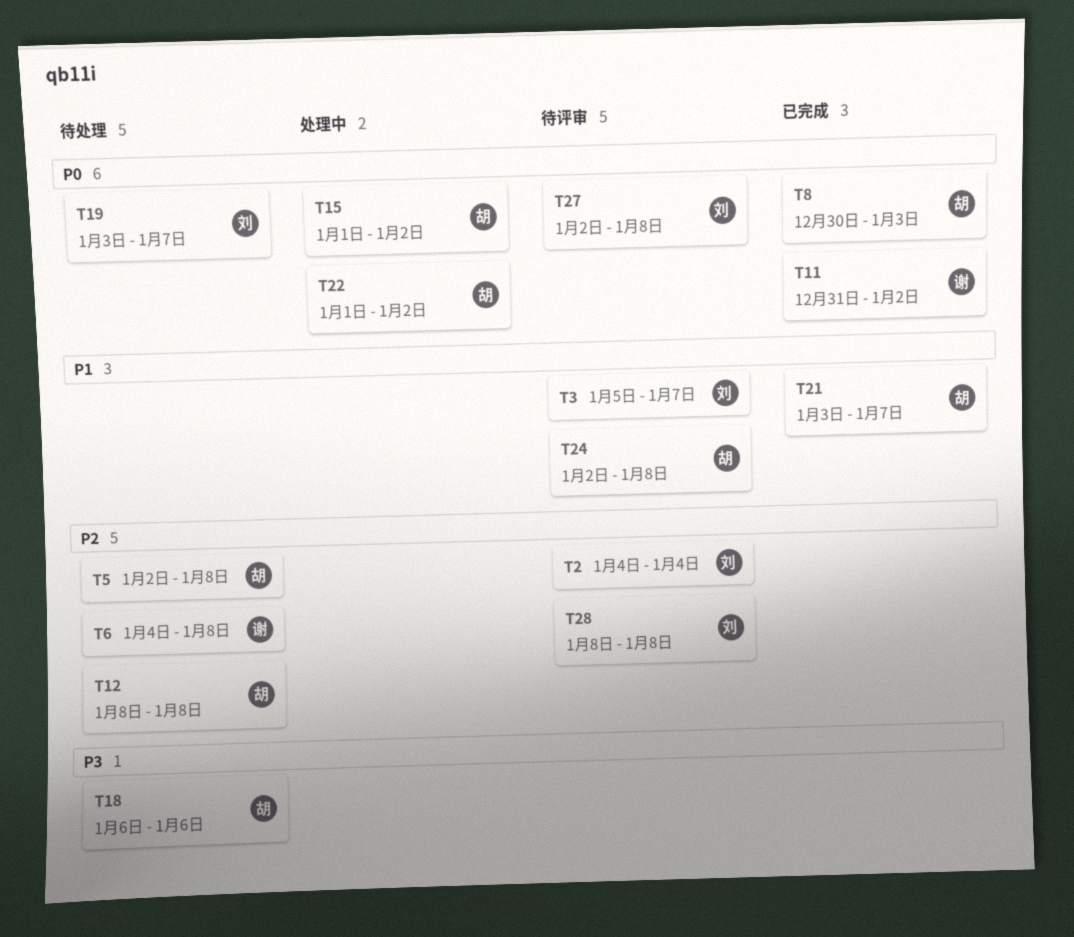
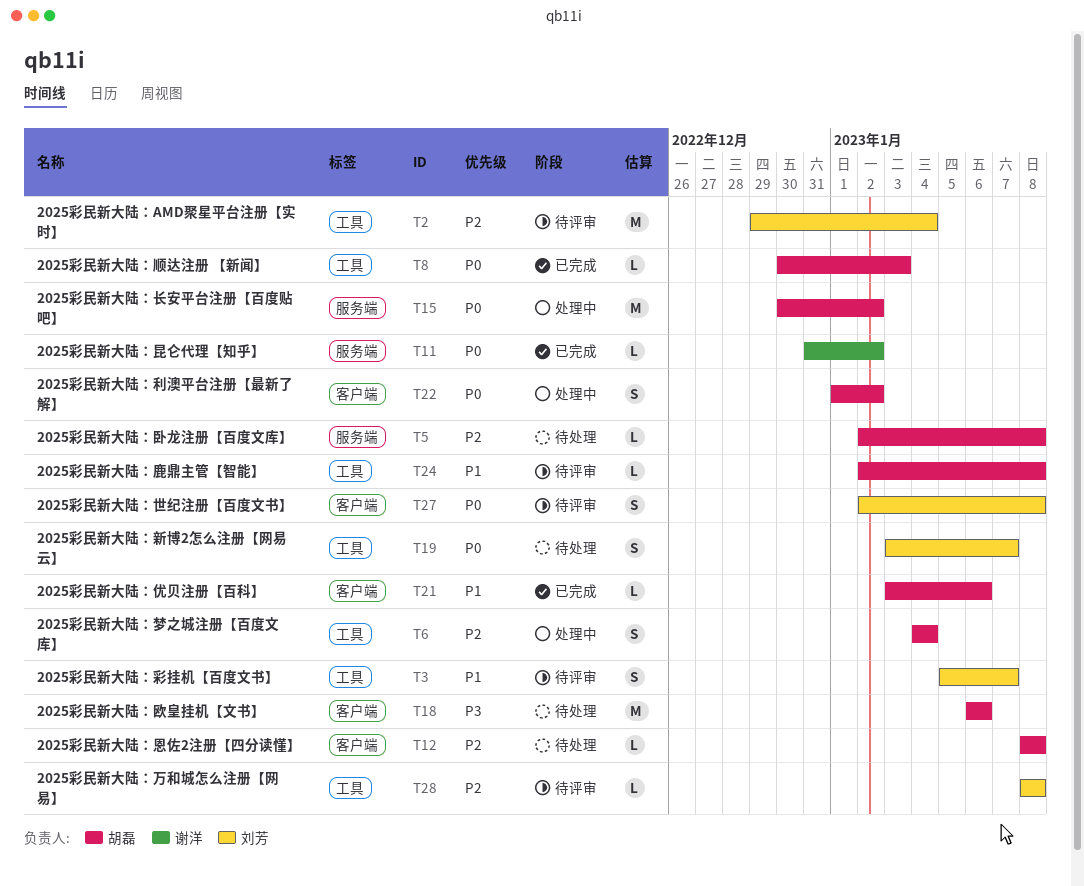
T2, start: Jan 4 -> Dec 29
T6, status: 待处理 -> 处理中
T6, owner: 谢洋 -> 胡磊
T6, due: Jan 8 -> Jan 4
T15, start: Jan 1 -> Dec 30
T21, due: Jan 7 -> Jan 6

